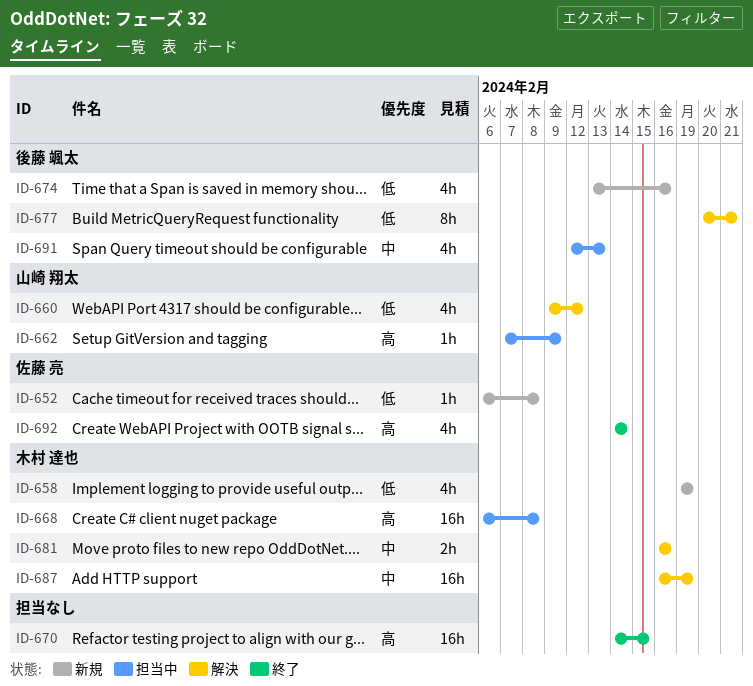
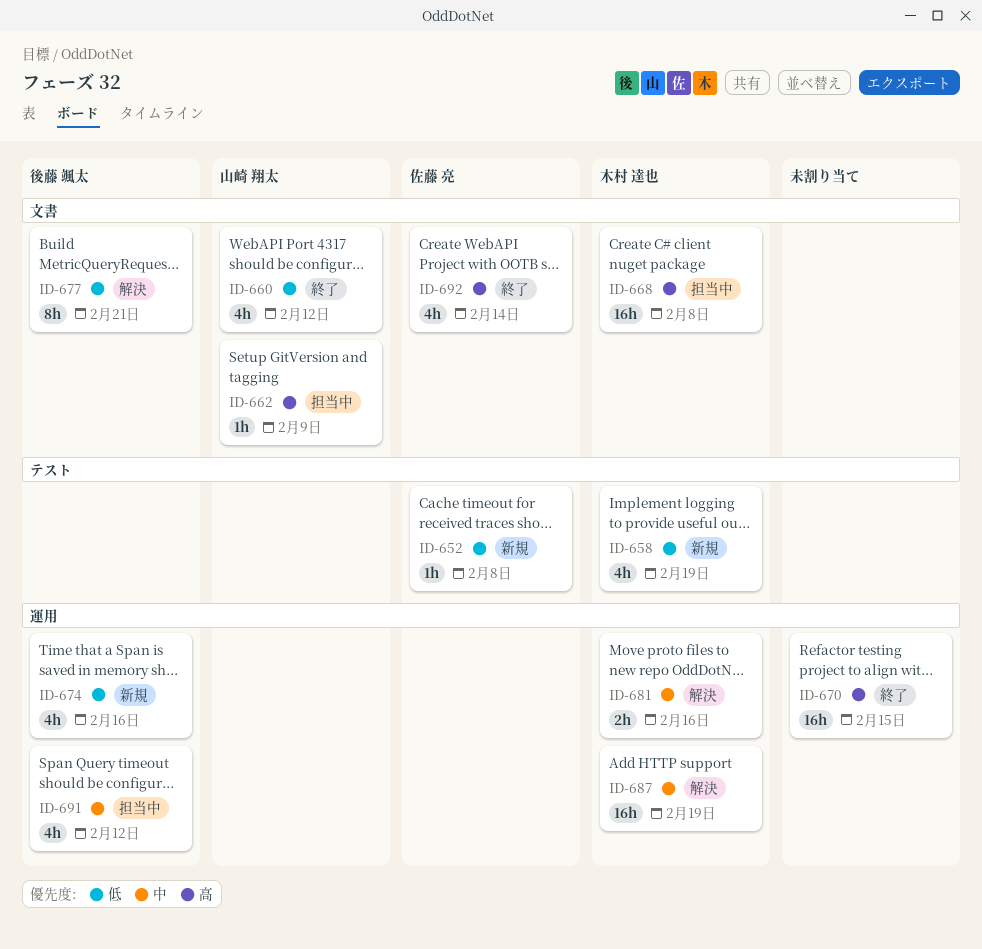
ID-660, status: 解決 -> 終了
ID-691, due: Feb 13 -> Feb 12

